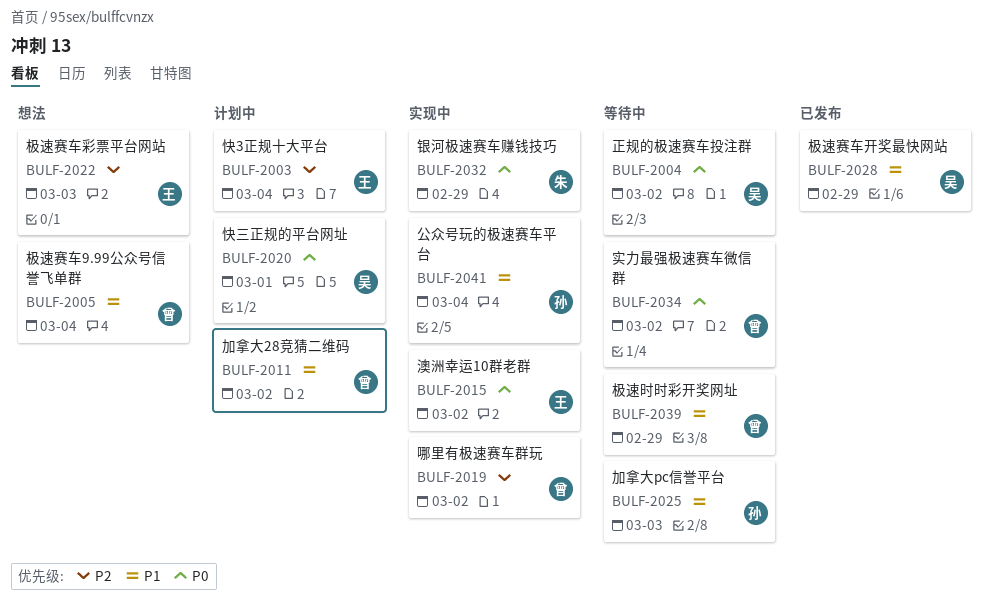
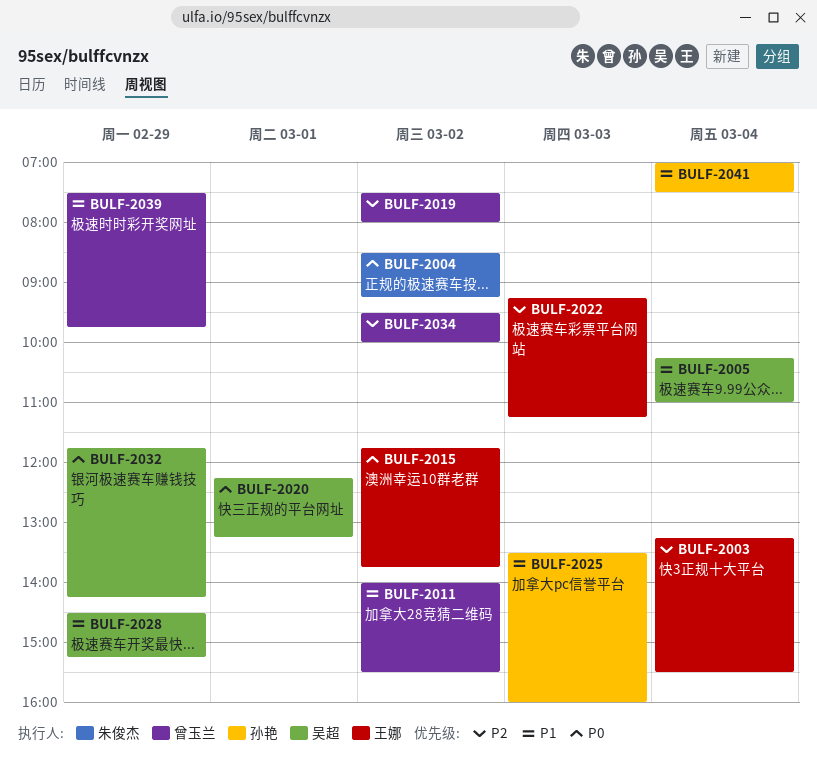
BULF-2004, owner: 吴超 -> 朱俊杰
BULF-2005, owner: 曾玉兰 -> 吴超
BULF-2032, owner: 朱俊杰 -> 吴超
BULF-2034, priority: P0 -> P2

